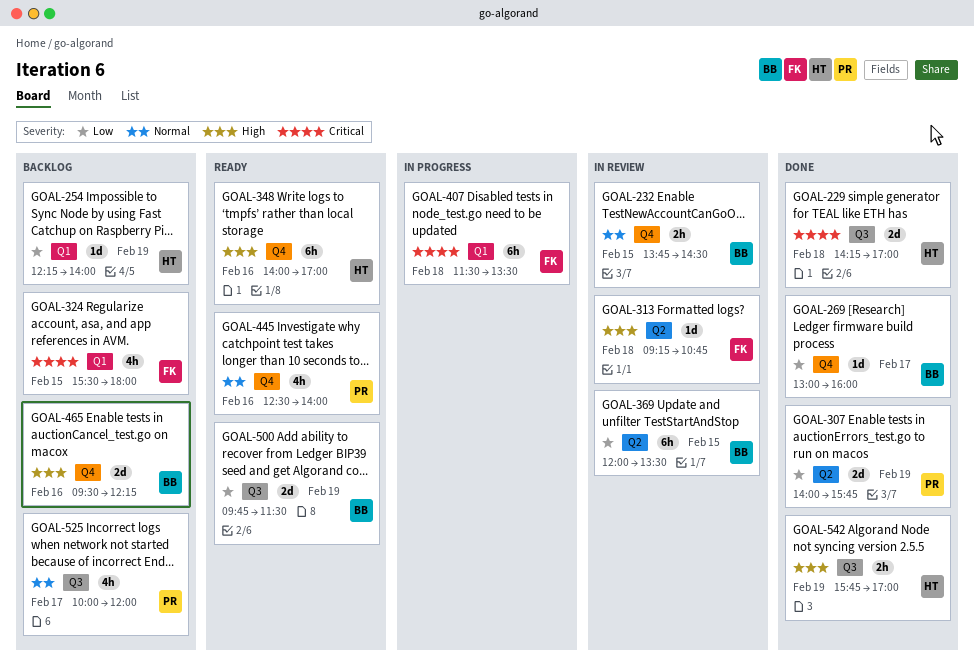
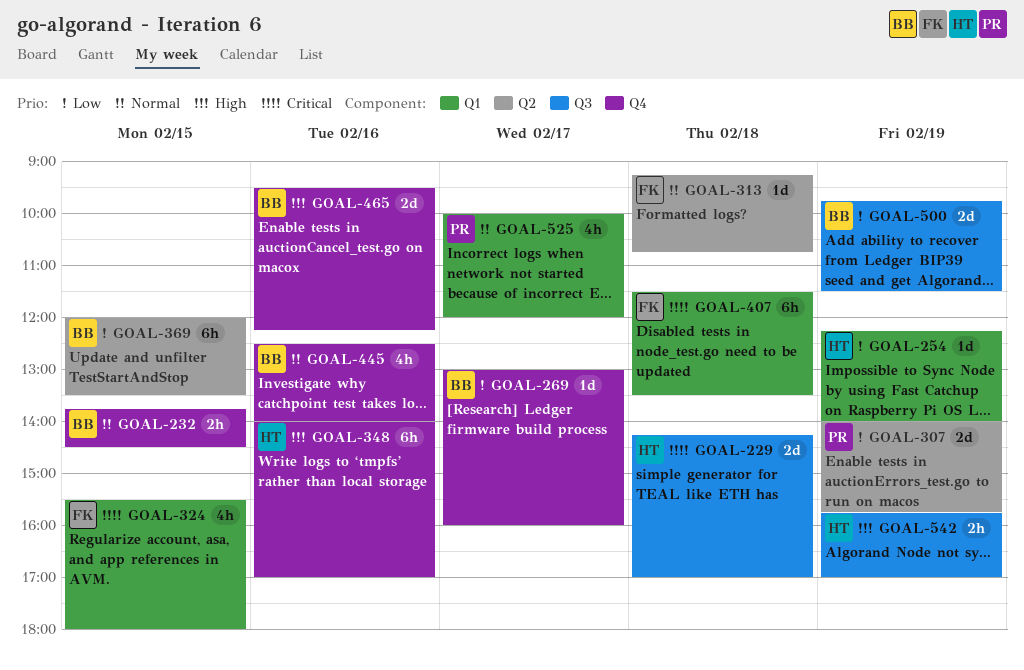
GOAL-313, priority: High -> Normal
GOAL-445, owner: PR -> BB
GOAL-525, label: Q3 -> Q1

